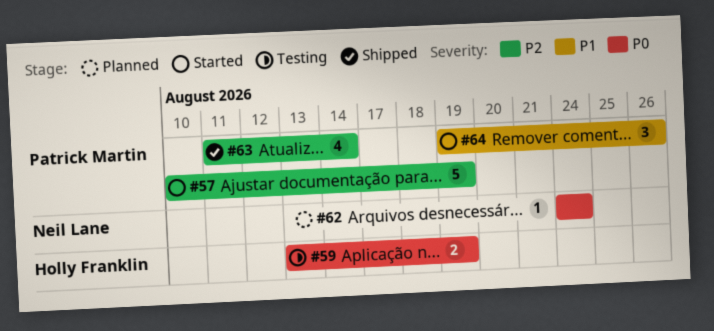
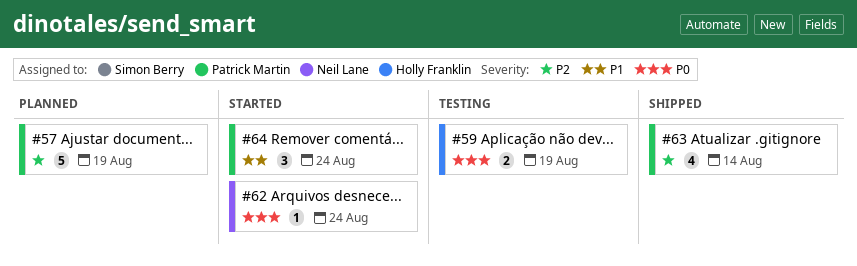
#57, status: Started -> Planned
#62, status: Planned -> Started
#64, due: Aug 26 -> Aug 24

